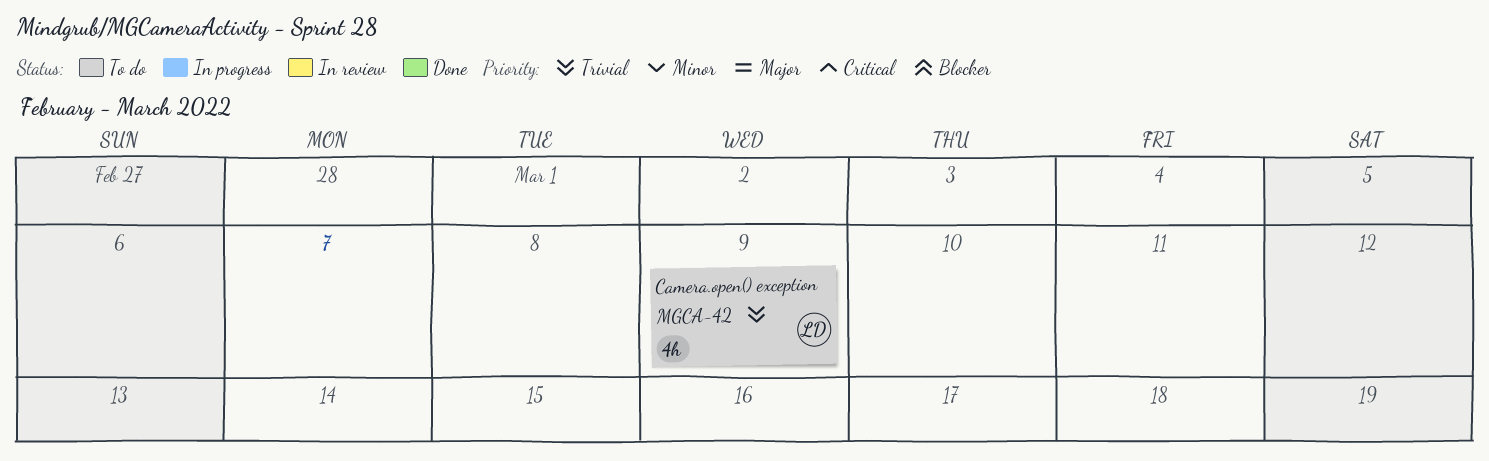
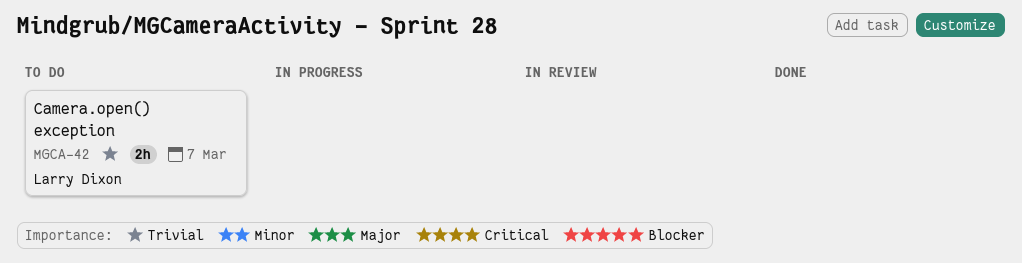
MGCA-42, estimate: 4h -> 2h
MGCA-42, due: Mar 9 -> Mar 7

